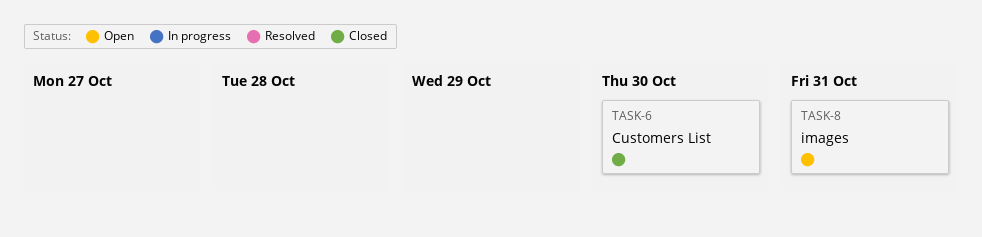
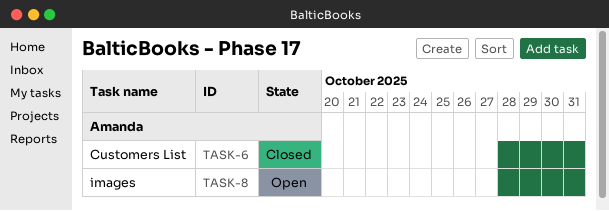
TASK-6, due: Oct 30 -> Oct 31

